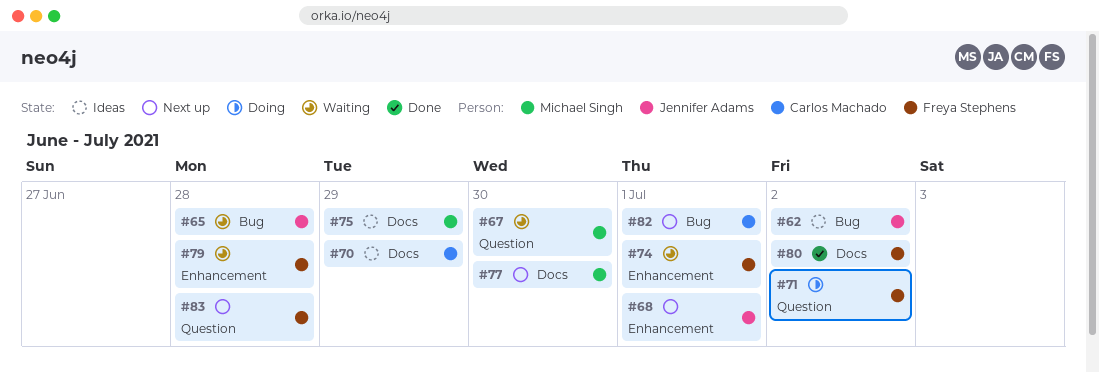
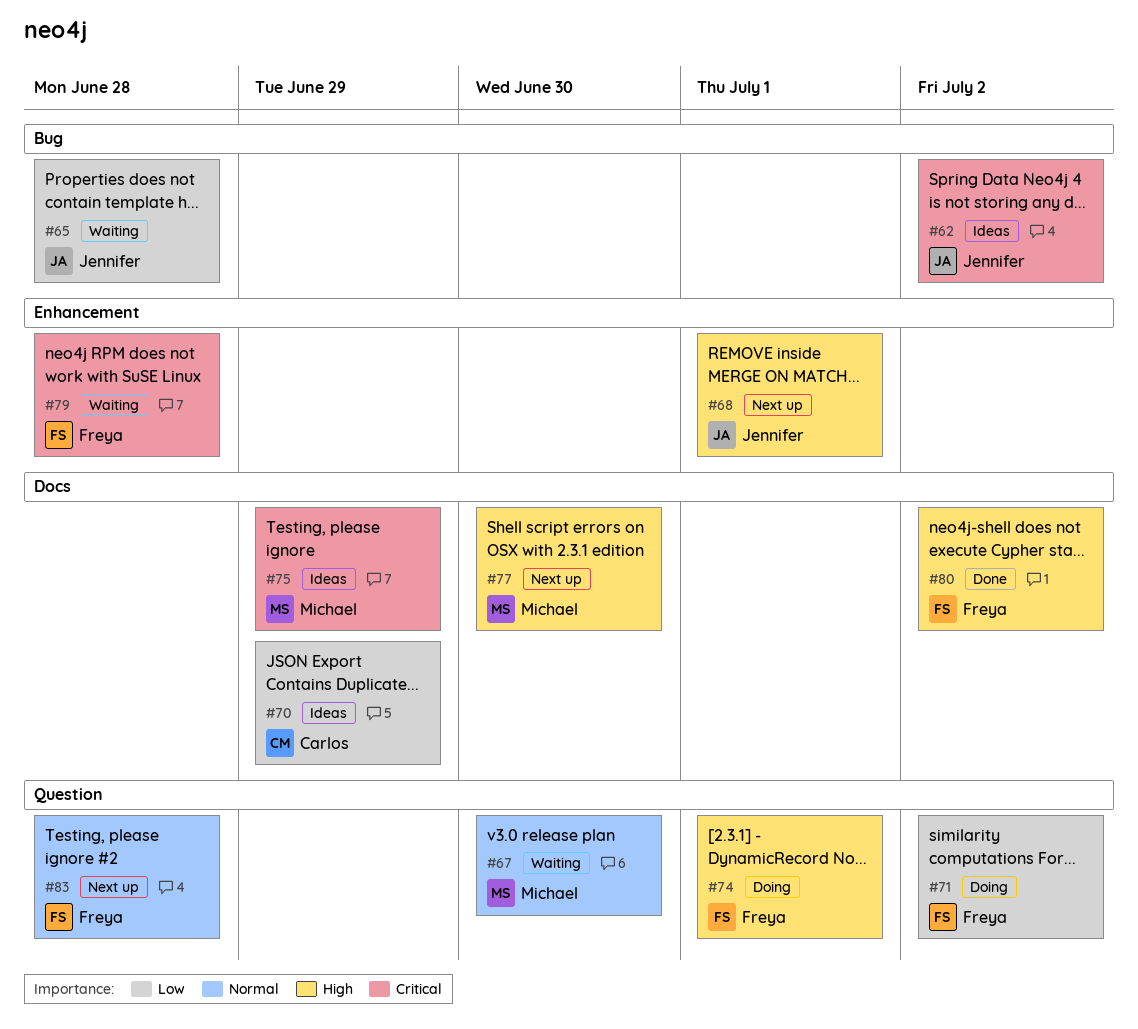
#74, status: Waiting -> Doing
#74, label: Enhancement -> Question
#82: present -> none

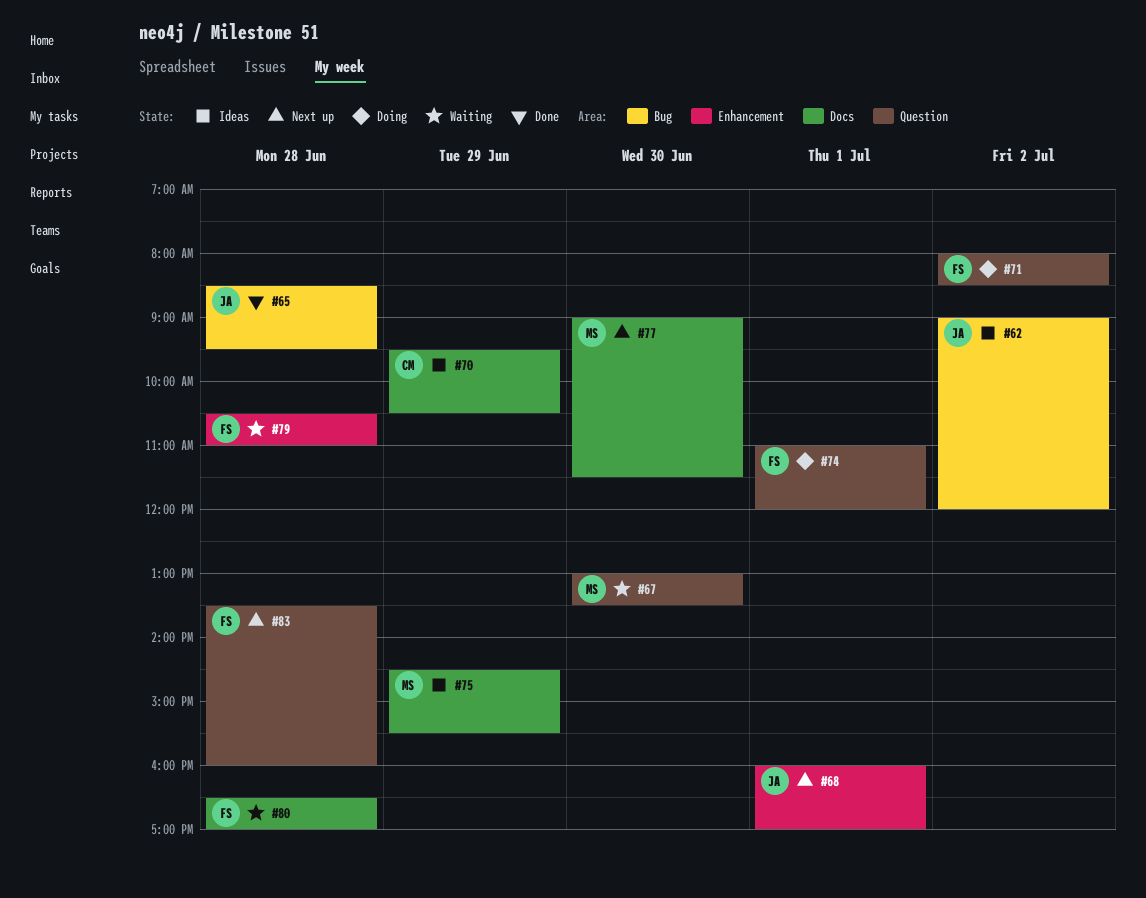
#65, status: Waiting -> Done
#80, status: Done -> Waiting
#80, day: Jul 2 -> Jun 28

